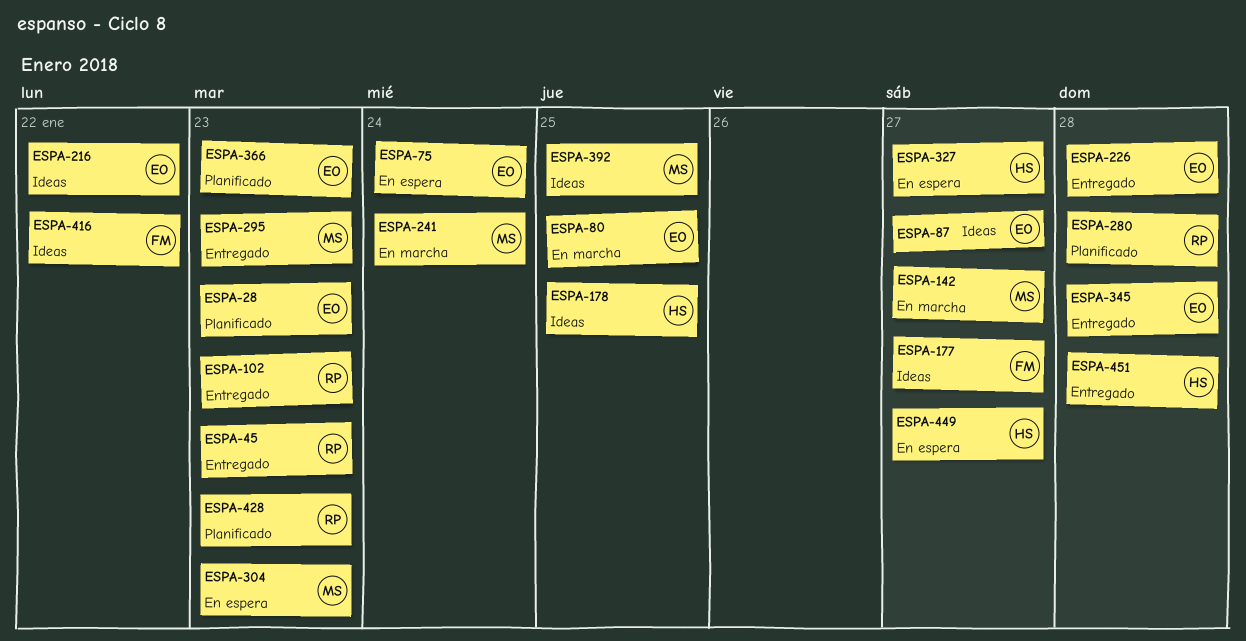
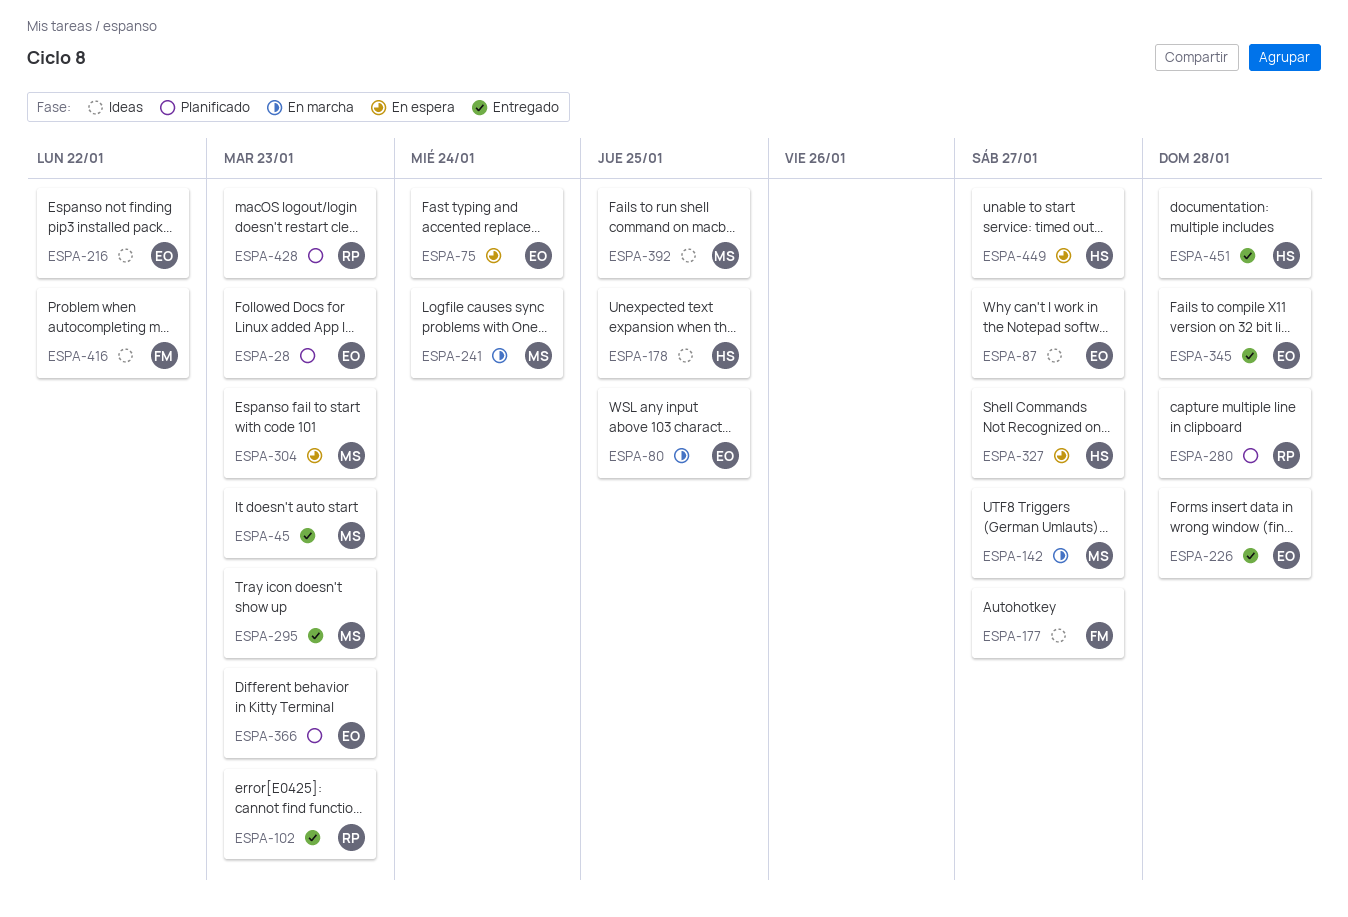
ESPA-45, owner: RP -> MS

